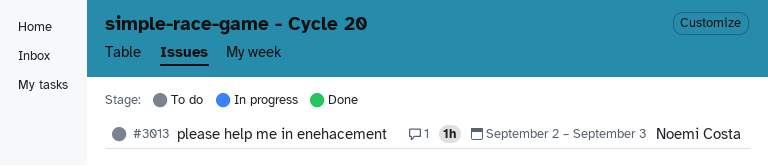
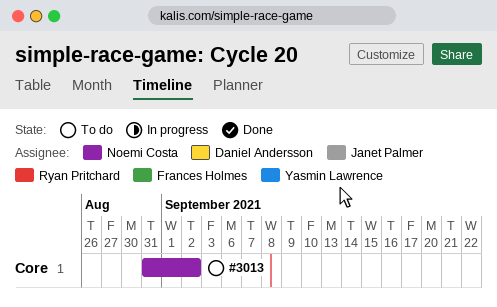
#3013, start: Sep 2 -> Aug 31
#3013, due: Sep 3 -> Sep 2

